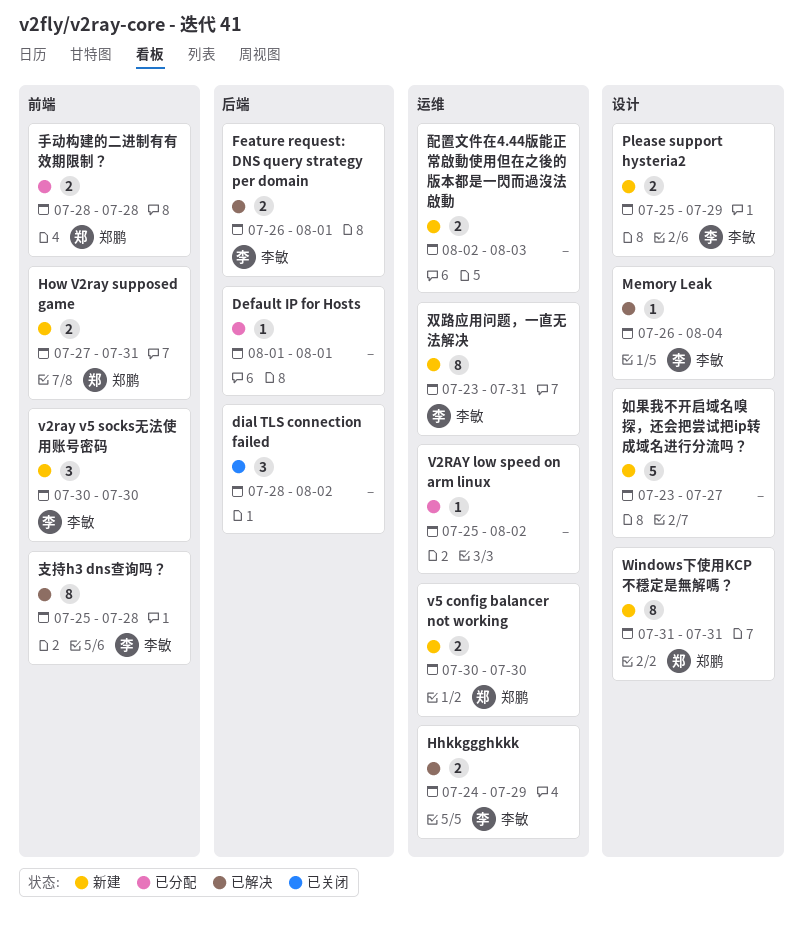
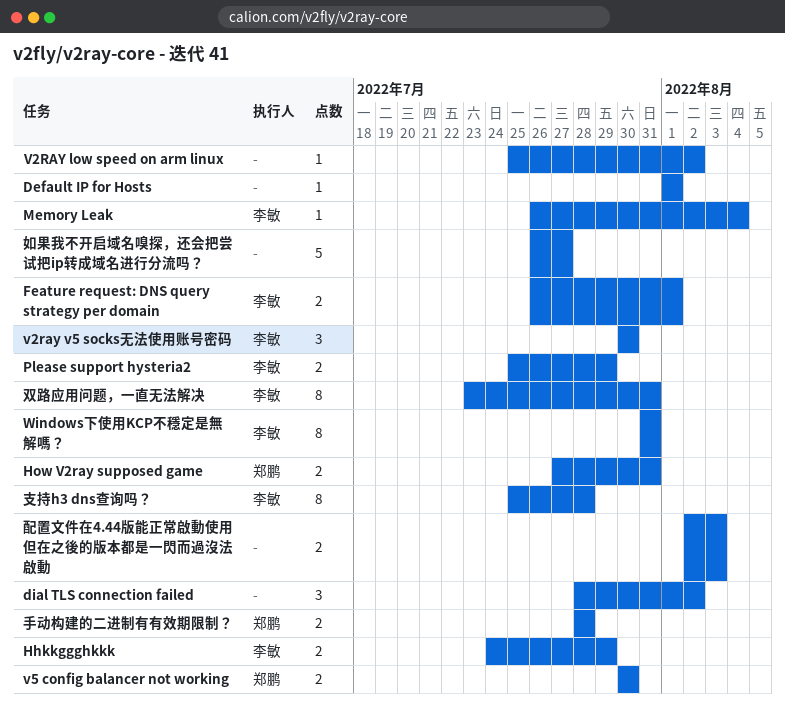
Windows下使用KCP不穩定是無解嗎？, owner: 郑鹏 -> 李敏
如果我不开启域名嗅探，还会把尝试把ip转成域名进行分流吗？, start: Jul 23 -> Jul 26

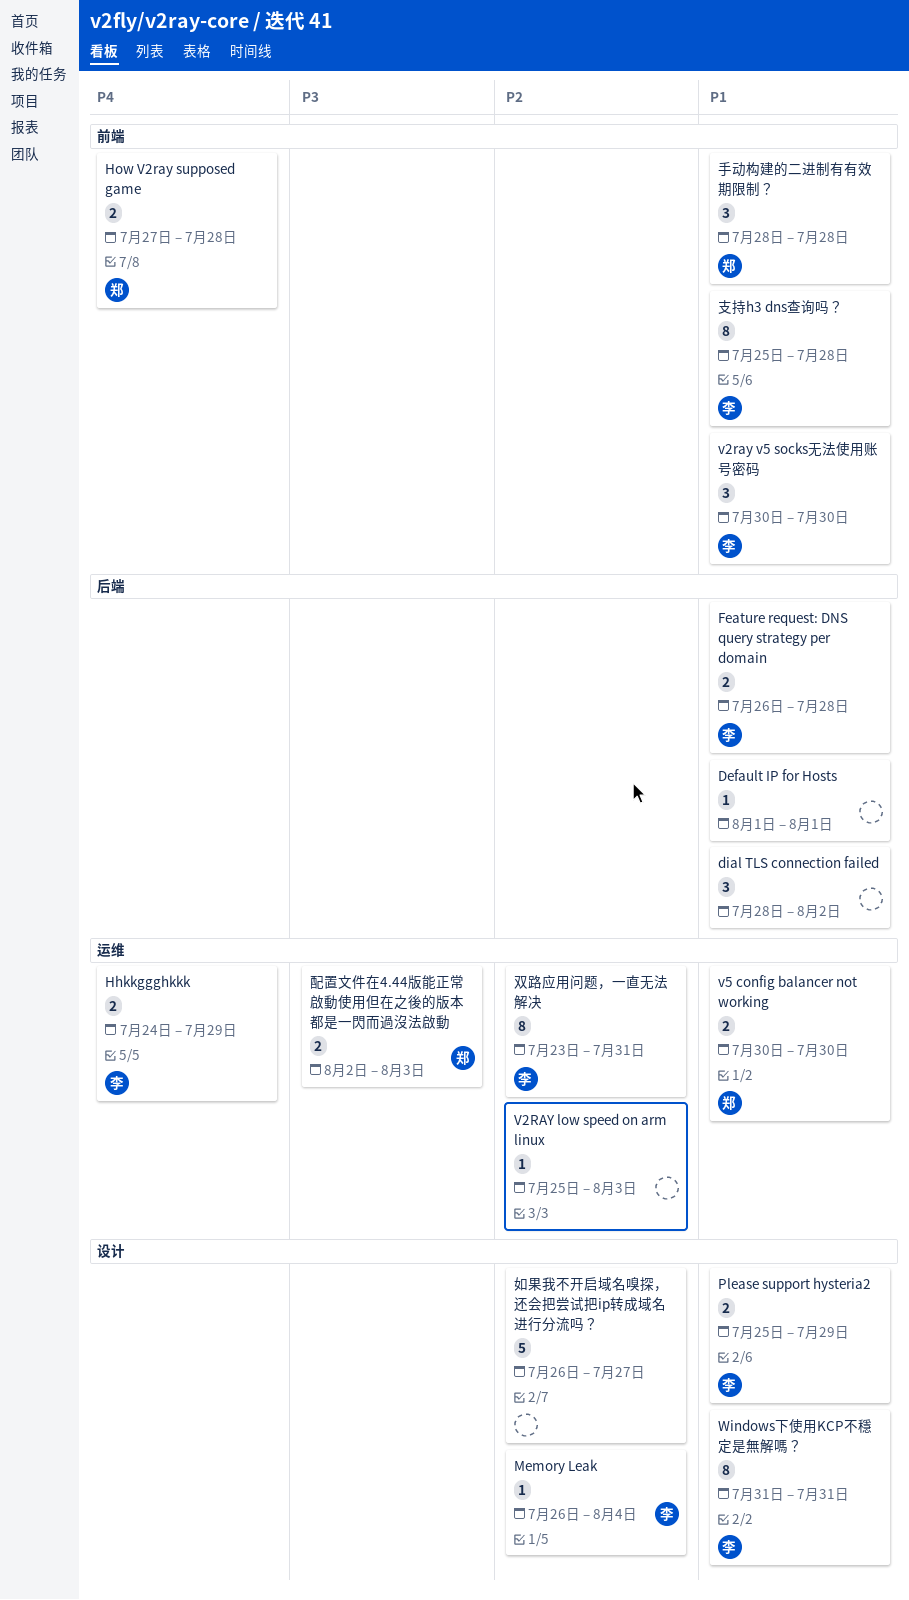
Feature request: DNS query strategy per domain, due: Aug 1 -> Jul 28
How V2ray supposed game, due: Jul 31 -> Jul 28
V2RAY low speed on arm linux, due: Aug 2 -> Aug 3
手动构建的二进制有有效期限制？, estimate: 2 -> 3
配置文件在4.44版能正常啟動使用但在之後的版本都是一閃而過沒法啟動, owner: none -> 郑鹏

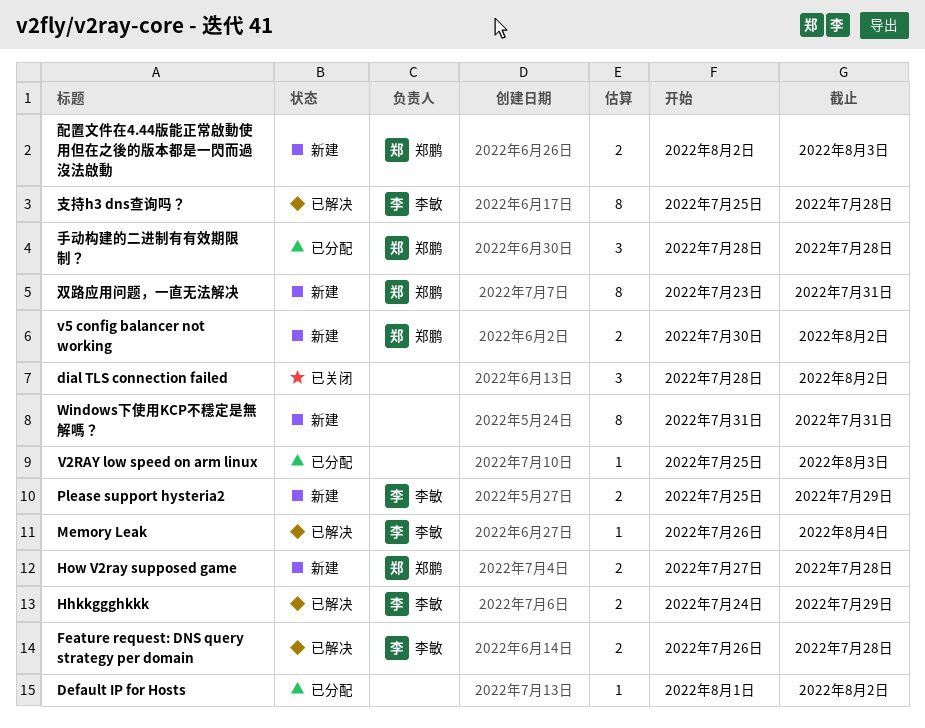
Default IP for Hosts, due: Aug 1 -> Aug 2
v2ray v5 socks无法使用账号密码: present -> none
v5 config balancer not working, due: Jul 30 -> Aug 2
Windows下使用KCP不穩定是無解嗎？, owner: 李敏 -> none
双路应用问题，一直无法解决, owner: 李敏 -> 郑鹏
如果我不开启域名嗅探，还会把尝试把ip转成域名进行分流吗？: present -> none

